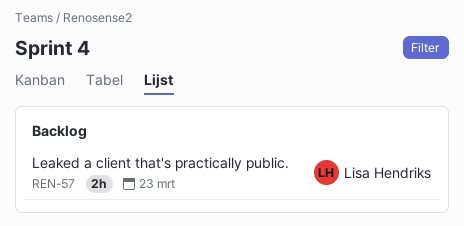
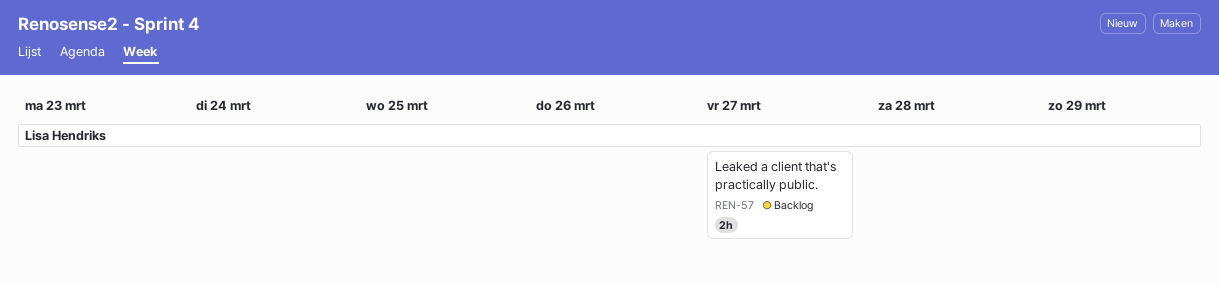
REN-57, due: Mar 23 -> Mar 27

